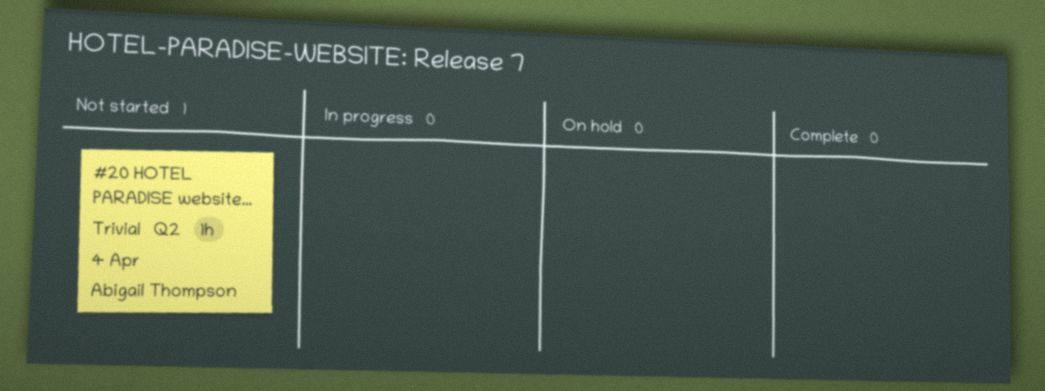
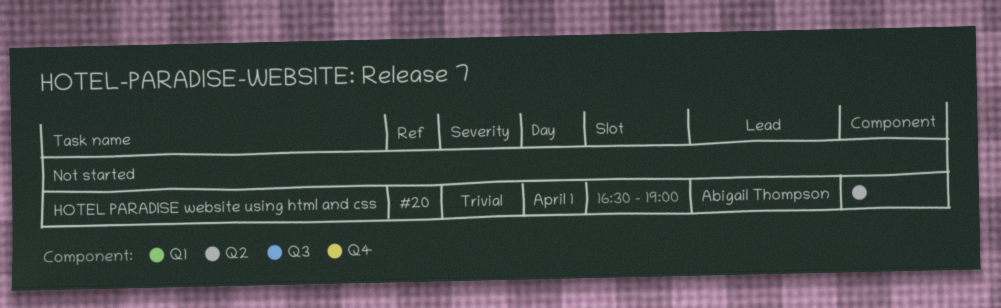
#20, day: Apr 4 -> Apr 1

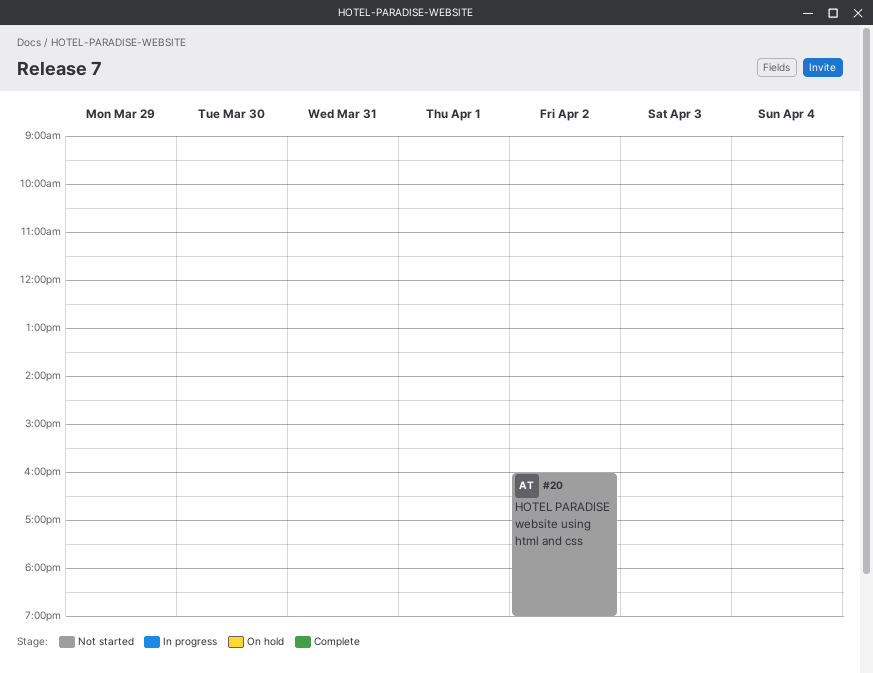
#20, day: Apr 1 -> Apr 2
#20, begins: 16:30 -> 16:00

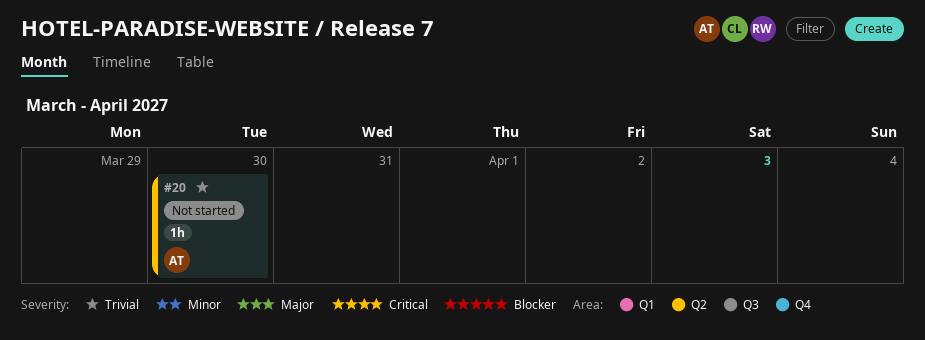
#20, day: Apr 2 -> Mar 30

